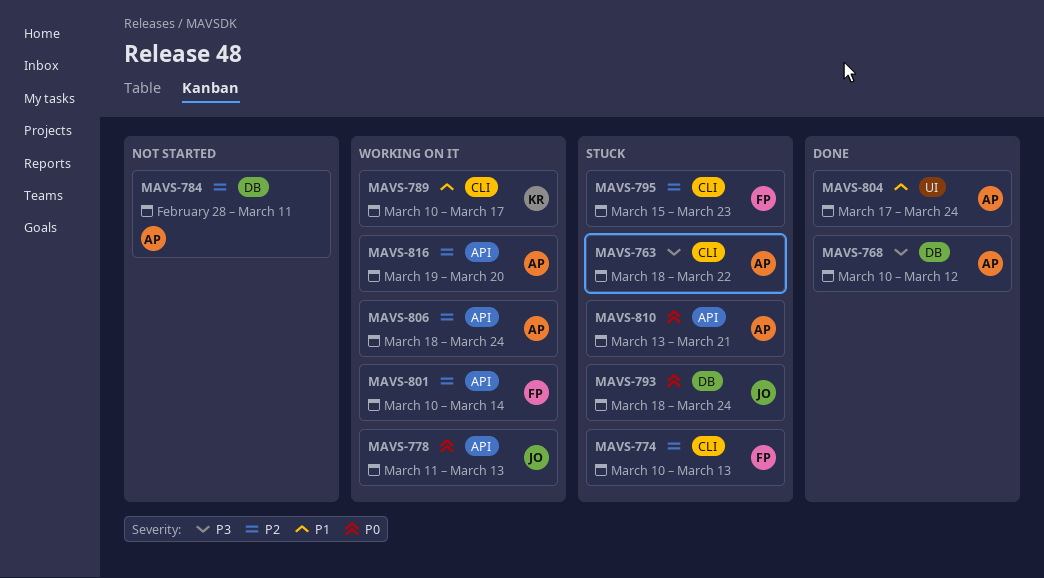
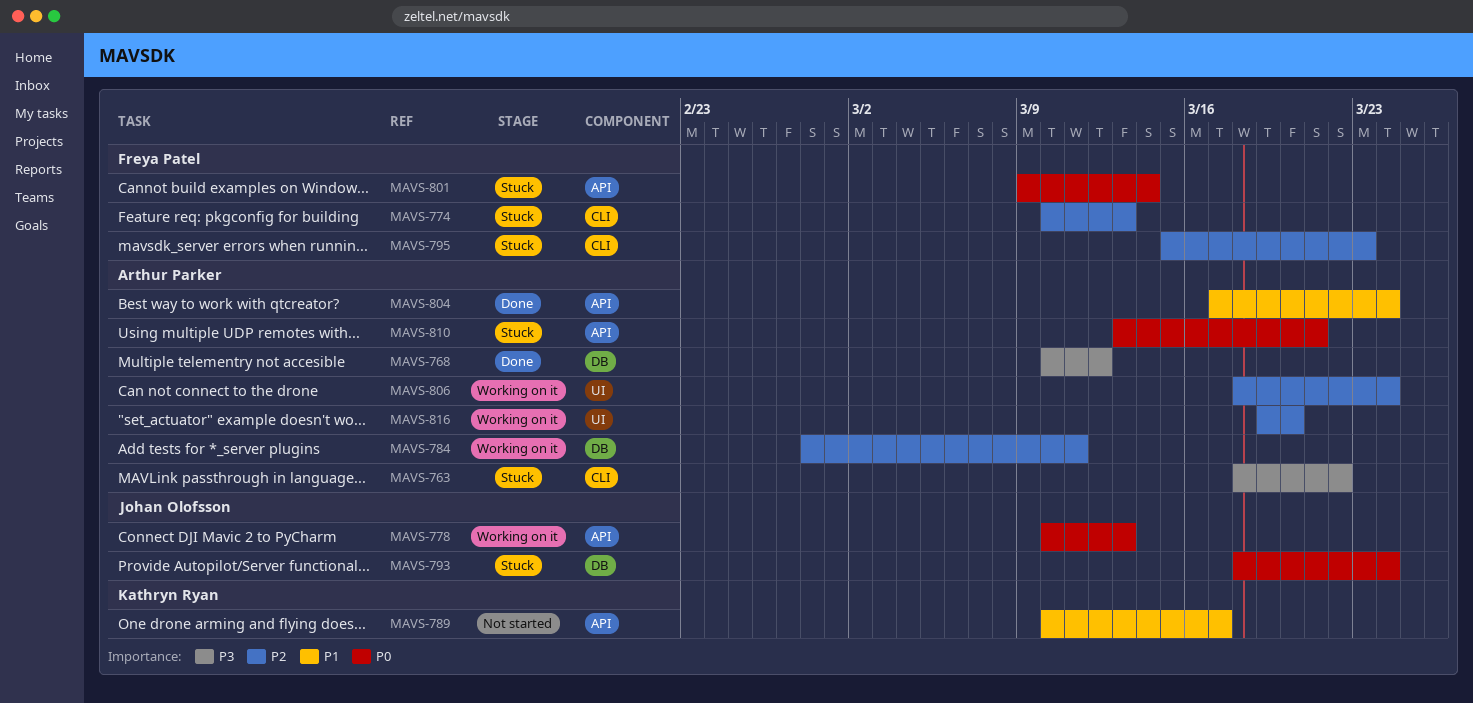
MAVS-778, start: Mar 11 -> Mar 10
MAVS-784, status: Not started -> Working on it
MAVS-789, status: Working on it -> Not started
MAVS-789, label: CLI -> API
MAVS-801, status: Working on it -> Stuck
MAVS-801, priority: P2 -> P0
MAVS-801, start: Mar 10 -> Mar 9
MAVS-804, label: UI -> API
MAVS-806, label: API -> UI
MAVS-816, label: API -> UI

